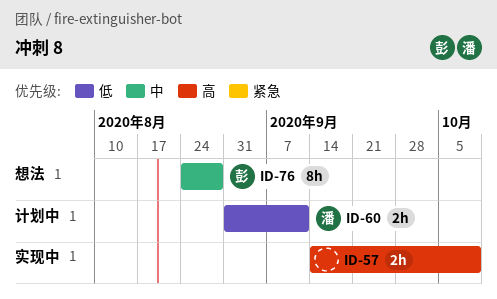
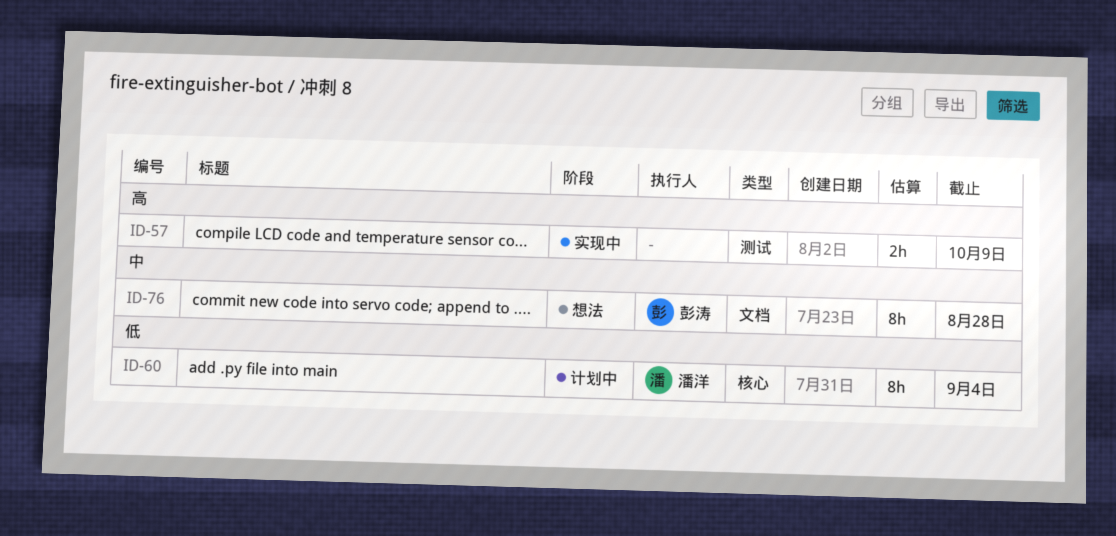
ID-60, estimate: 2h -> 8h
ID-60, due: Sep 11 -> Sep 4

